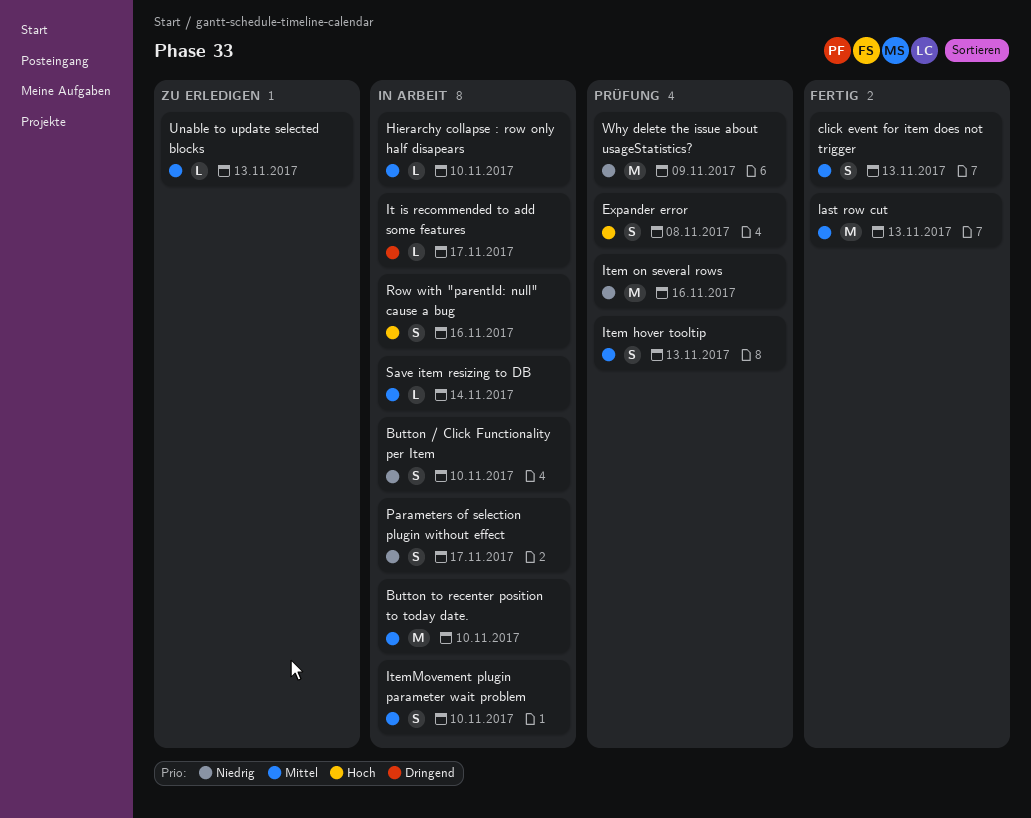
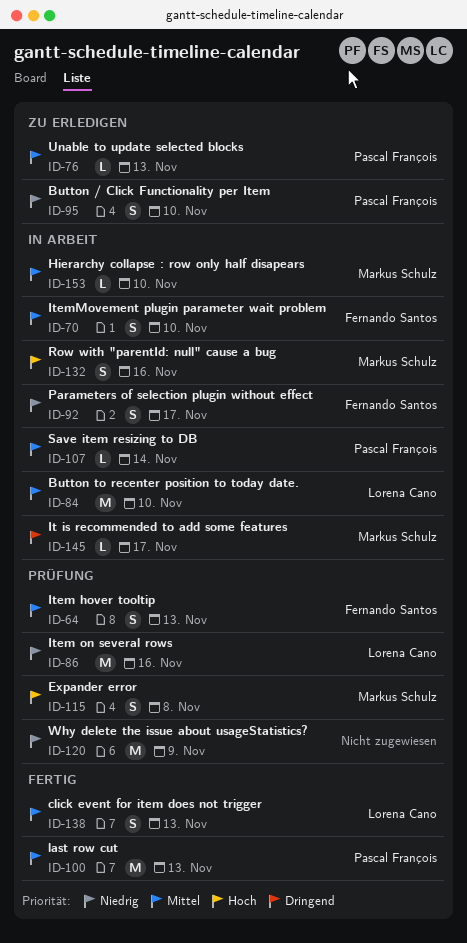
Button / Click Functionality per Item, status: In Arbeit -> Zu erledigen

